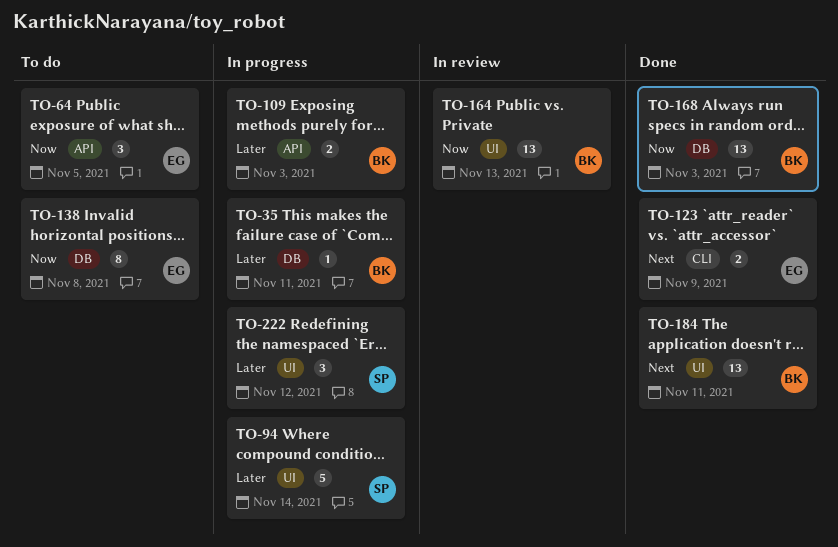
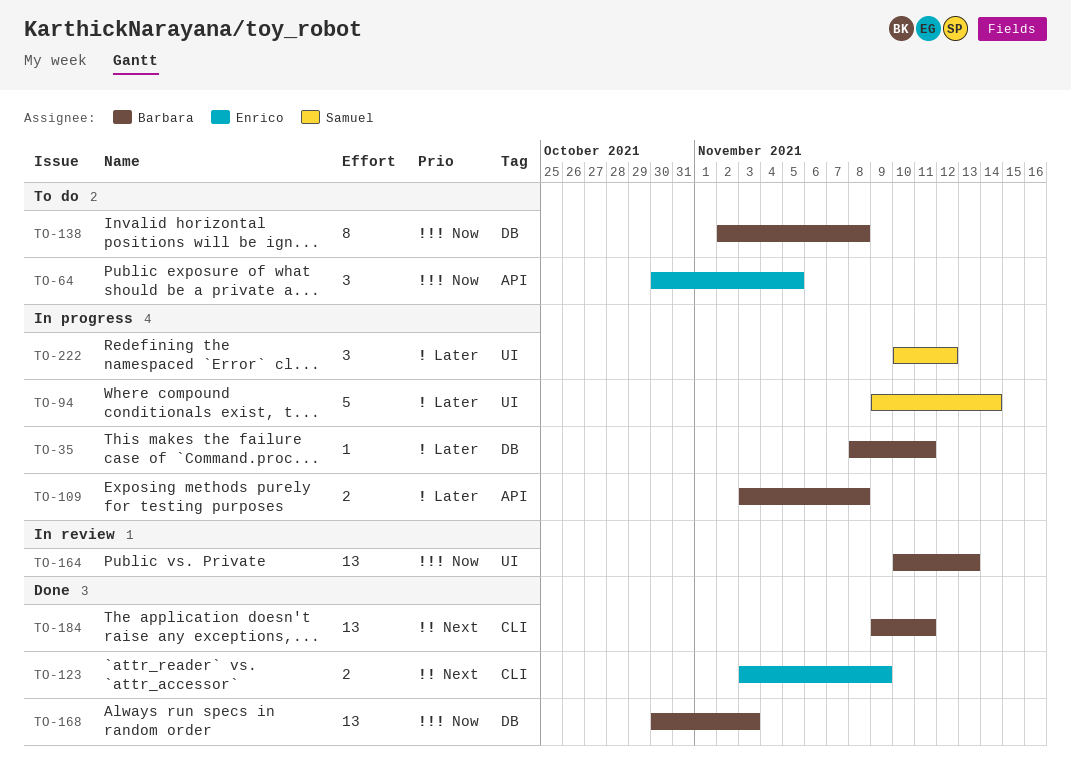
TO-109, due: Nov 3 -> Nov 8
TO-138, owner: Enrico -> Barbara
TO-184, label: UI -> CLI

